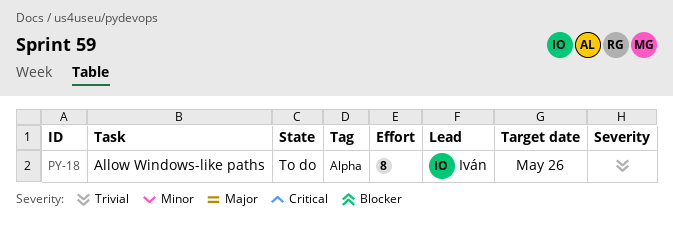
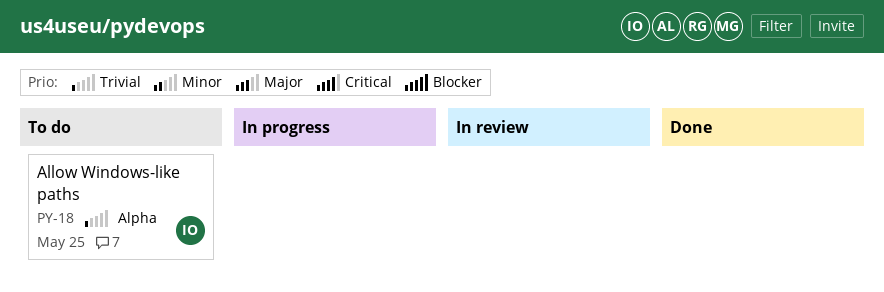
PY-18, due: May 26 -> May 25

